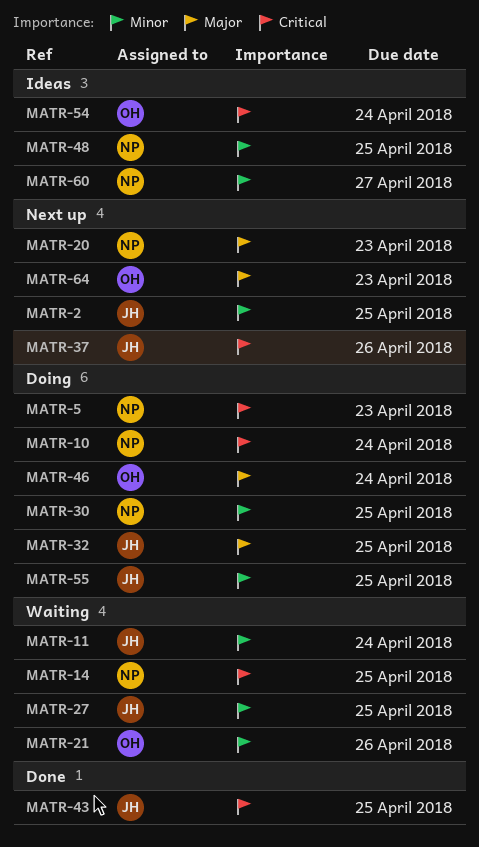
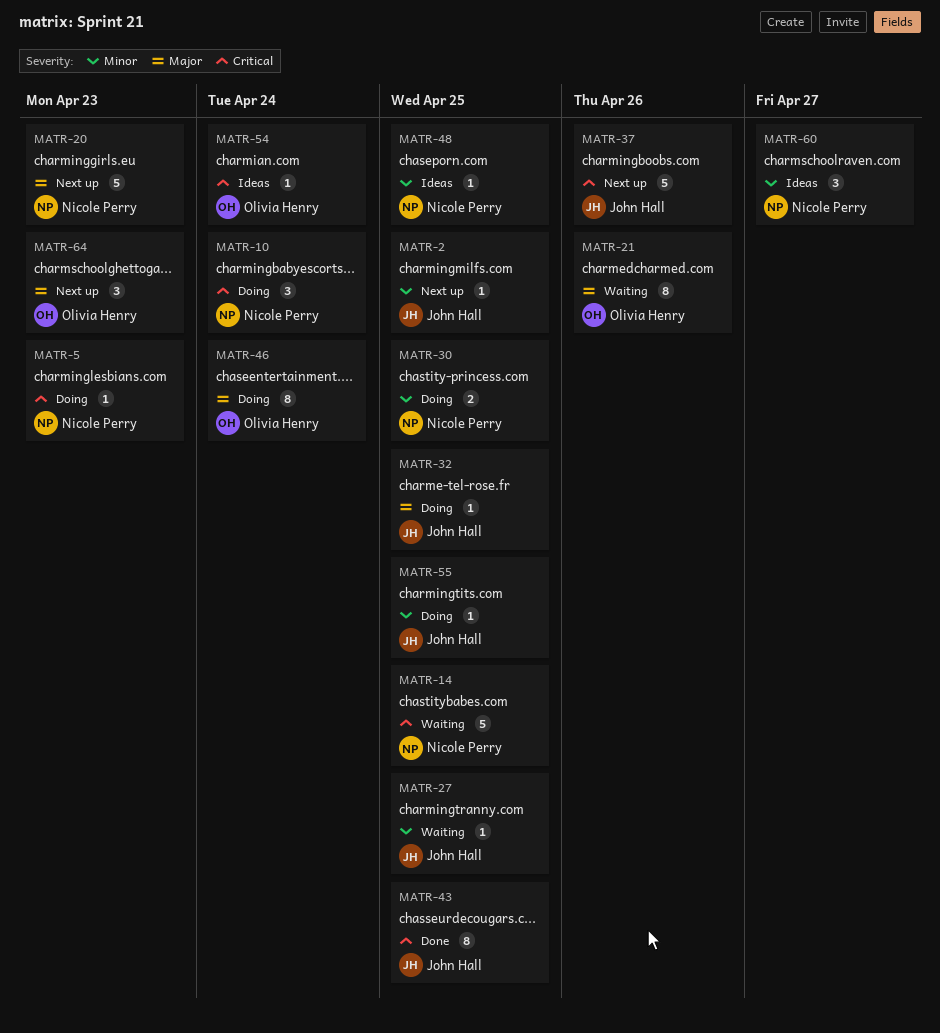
MATR-11: present -> none
MATR-21, priority: Minor -> Major

